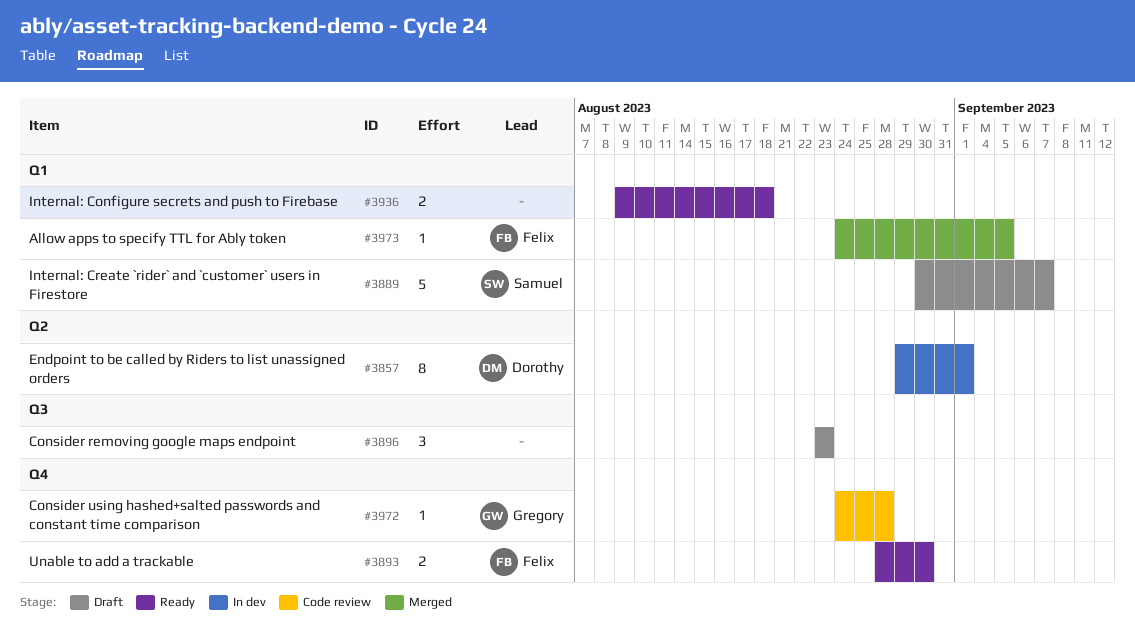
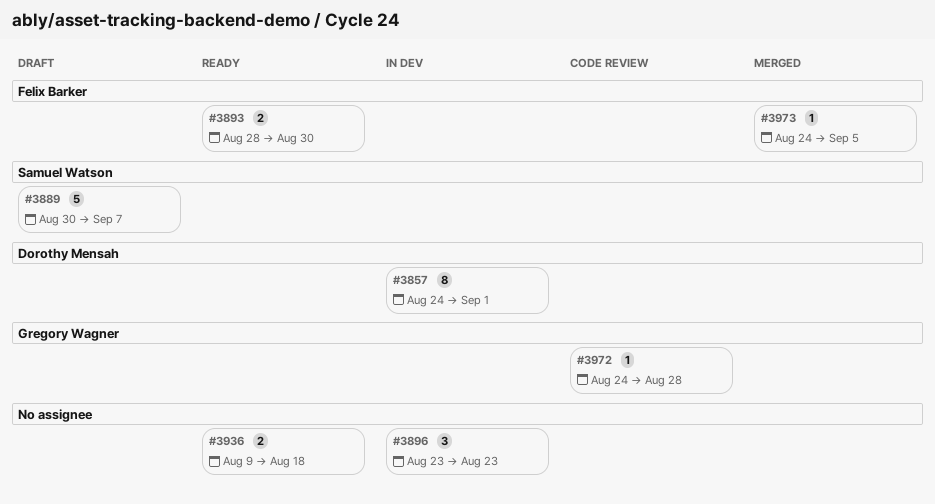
#3857, start: Aug 29 -> Aug 24
#3896, status: Draft -> In dev

